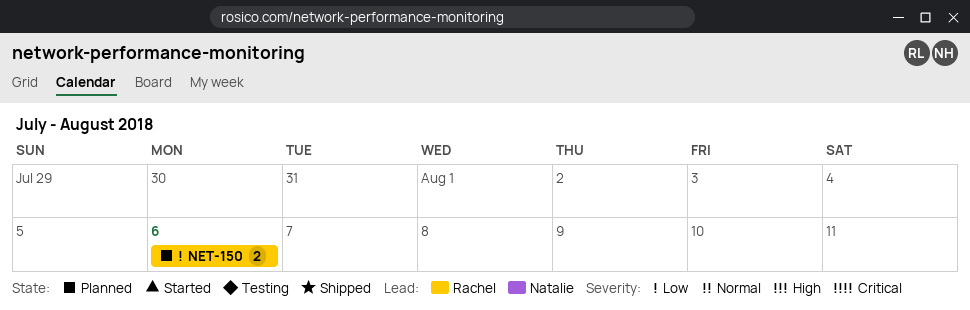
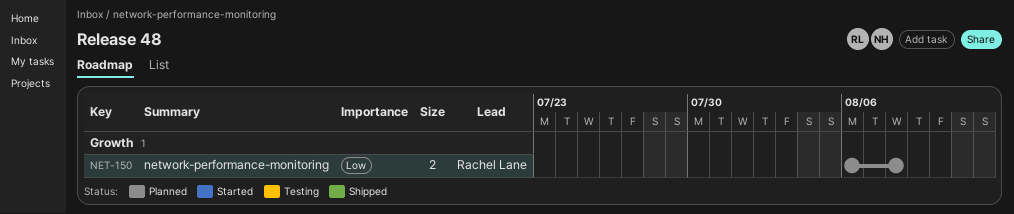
NET-150, due: Aug 6 -> Aug 8

